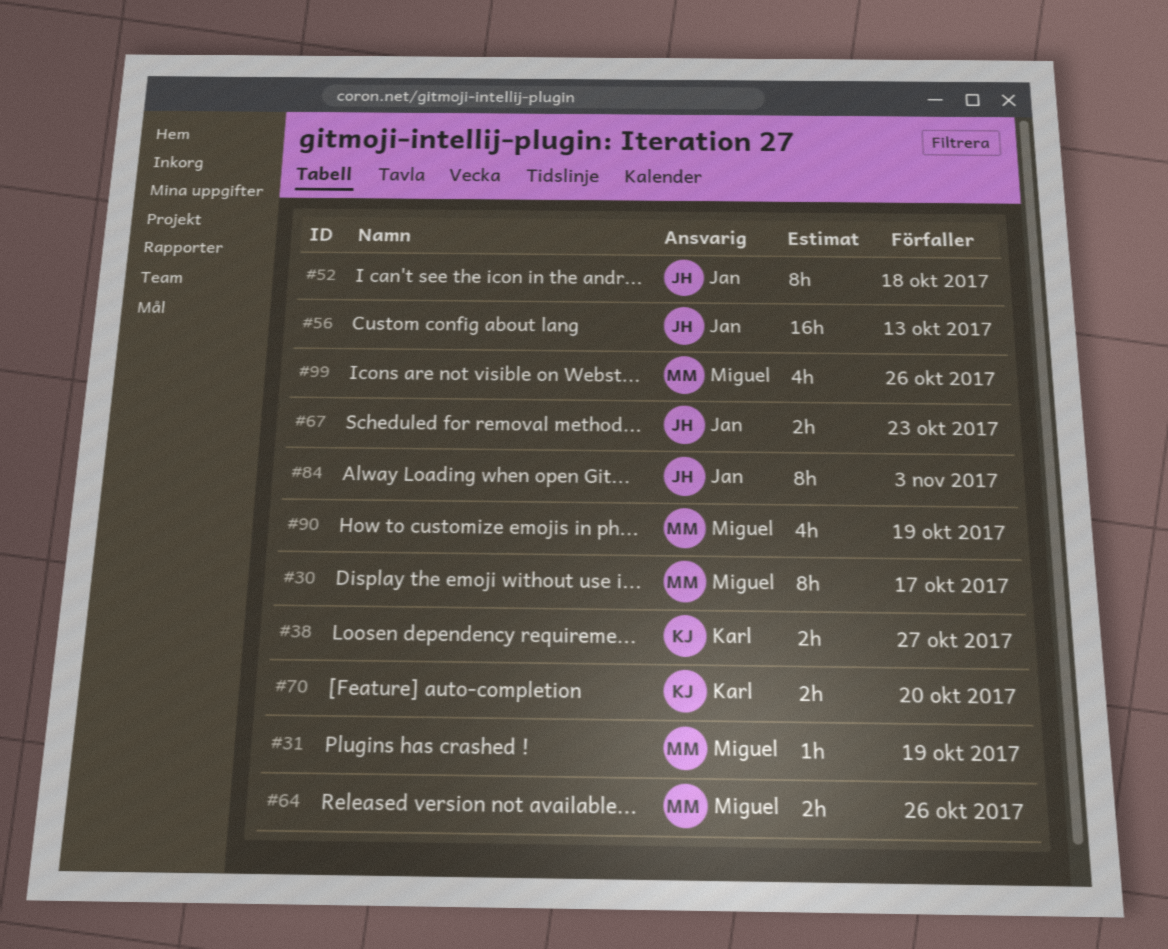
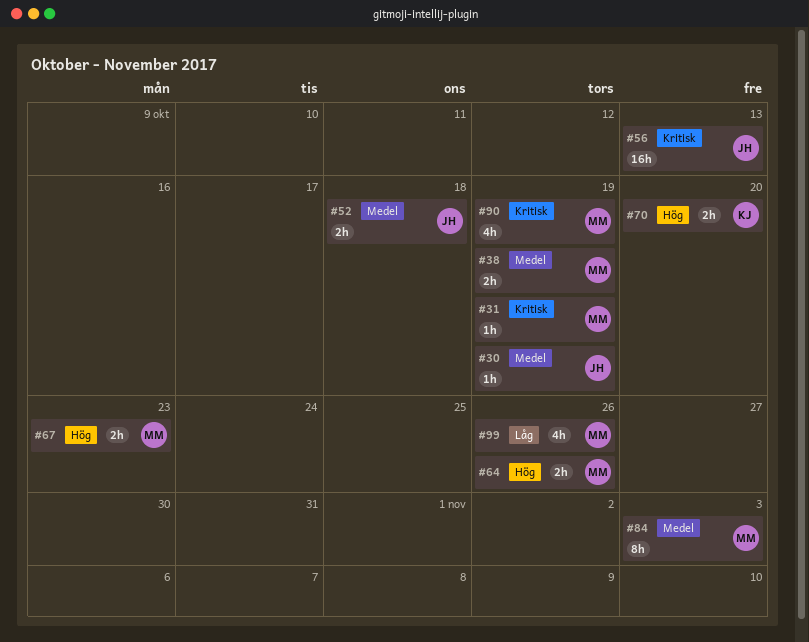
#30, owner: Miguel -> Jan
#30, estimate: 8h -> 1h
#30, due: Oct 17 -> Oct 19
#38, owner: Karl -> Miguel
#38, due: Oct 27 -> Oct 19
#52, estimate: 8h -> 2h
#67, owner: Jan -> Miguel
#84, owner: Jan -> Miguel

